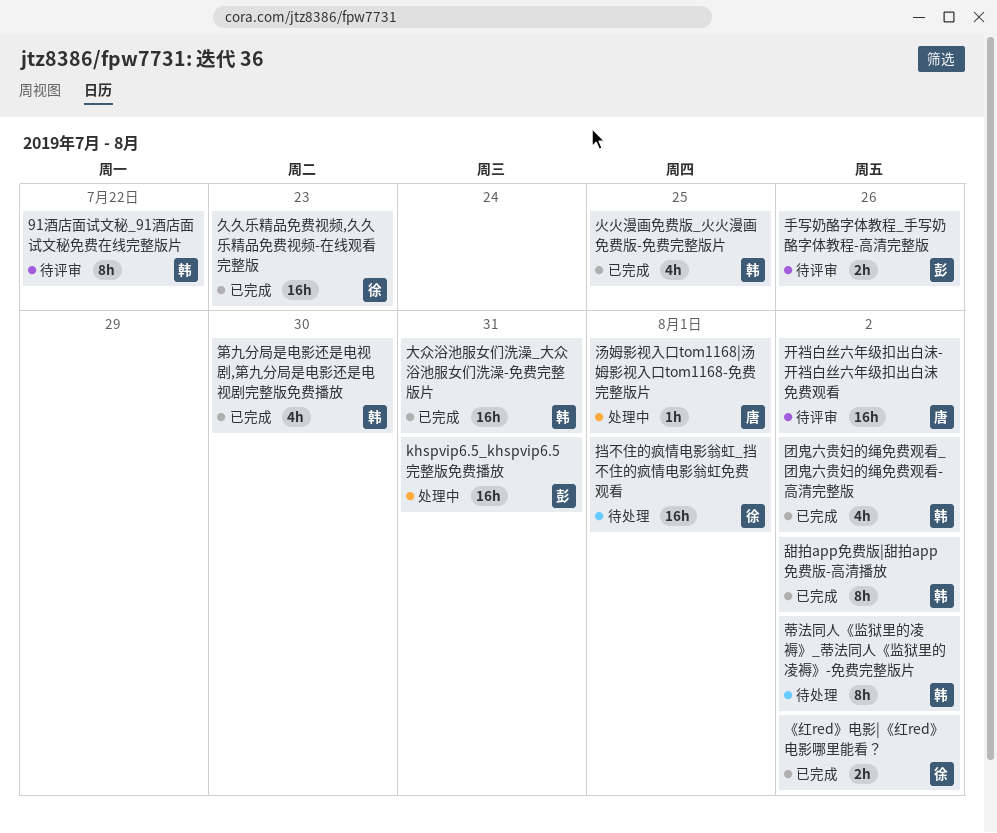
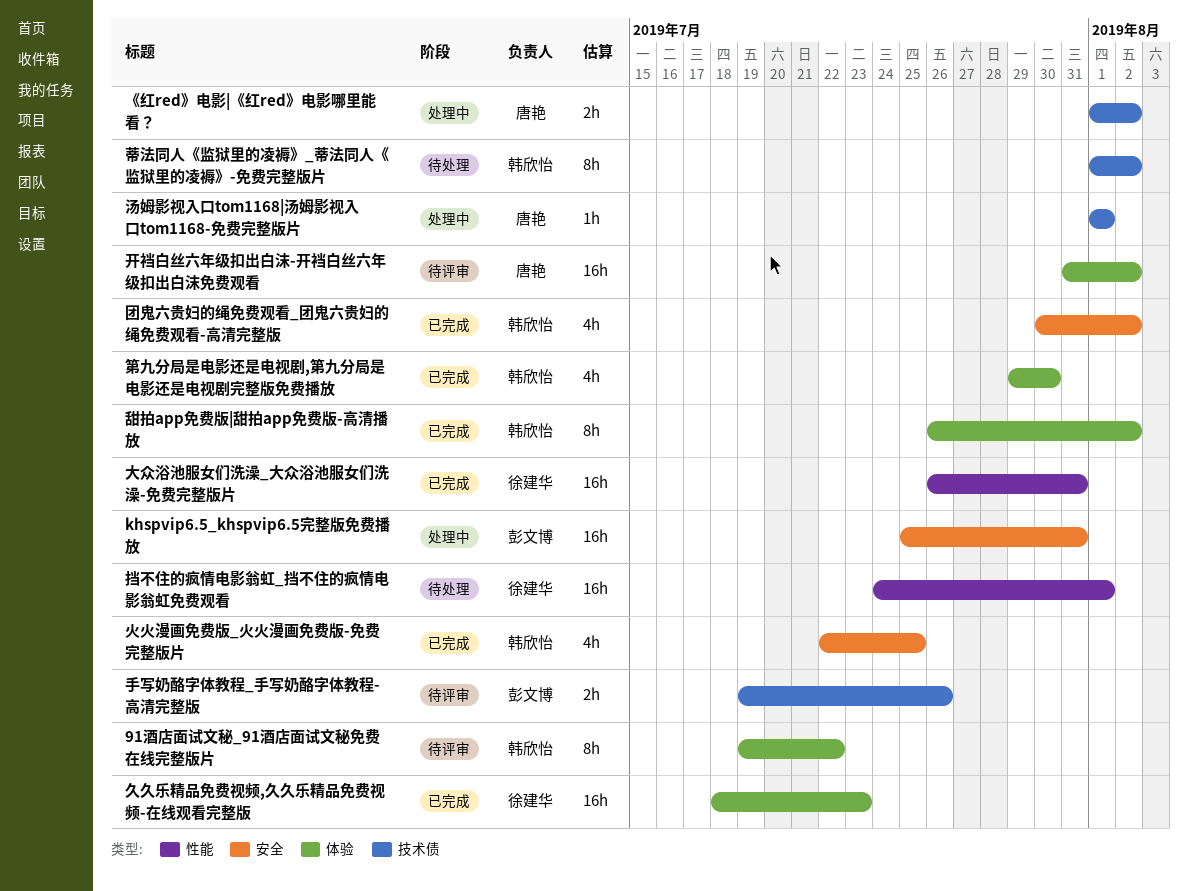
《红red》电影|《红red》电影哪里能看？, status: 已完成 -> 处理中
《红red》电影|《红red》电影哪里能看？, owner: 徐建华 -> 唐艳
大众浴池服女们洗澡_大众浴池服女们洗澡-免费完整版片, owner: 韩欣怡 -> 徐建华

